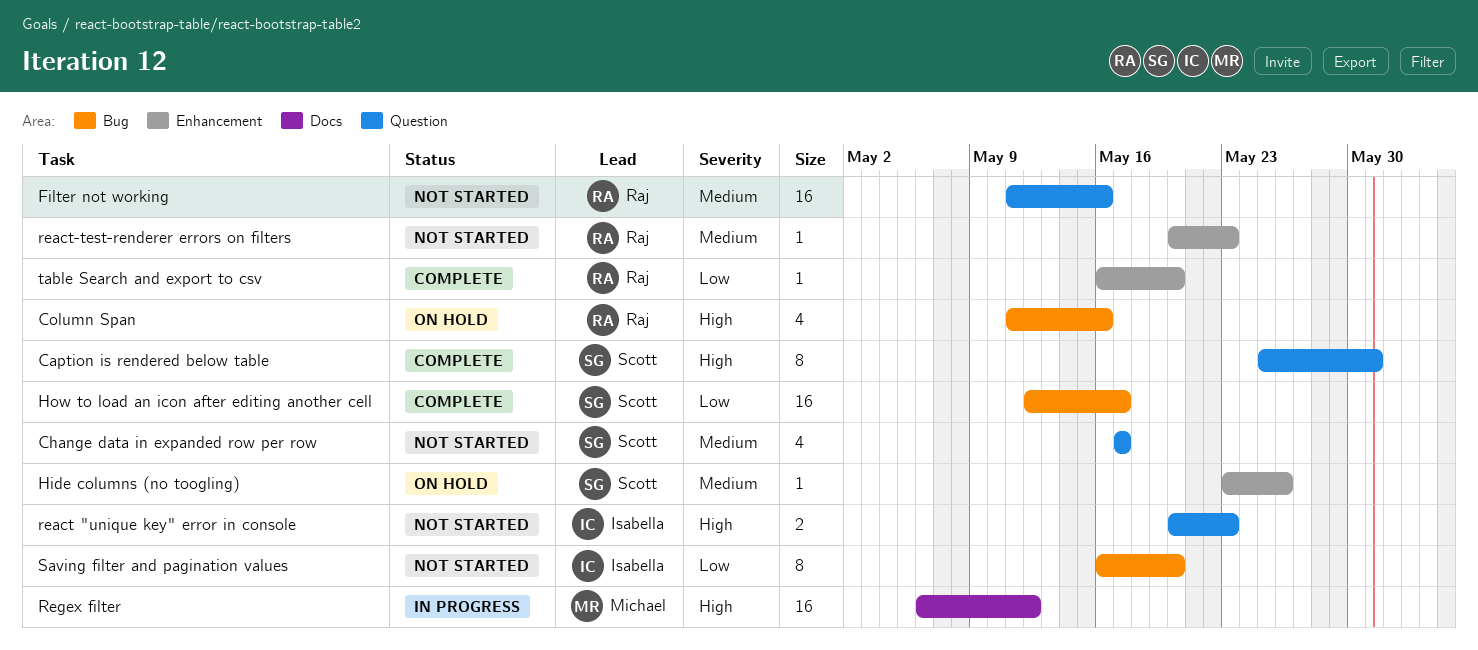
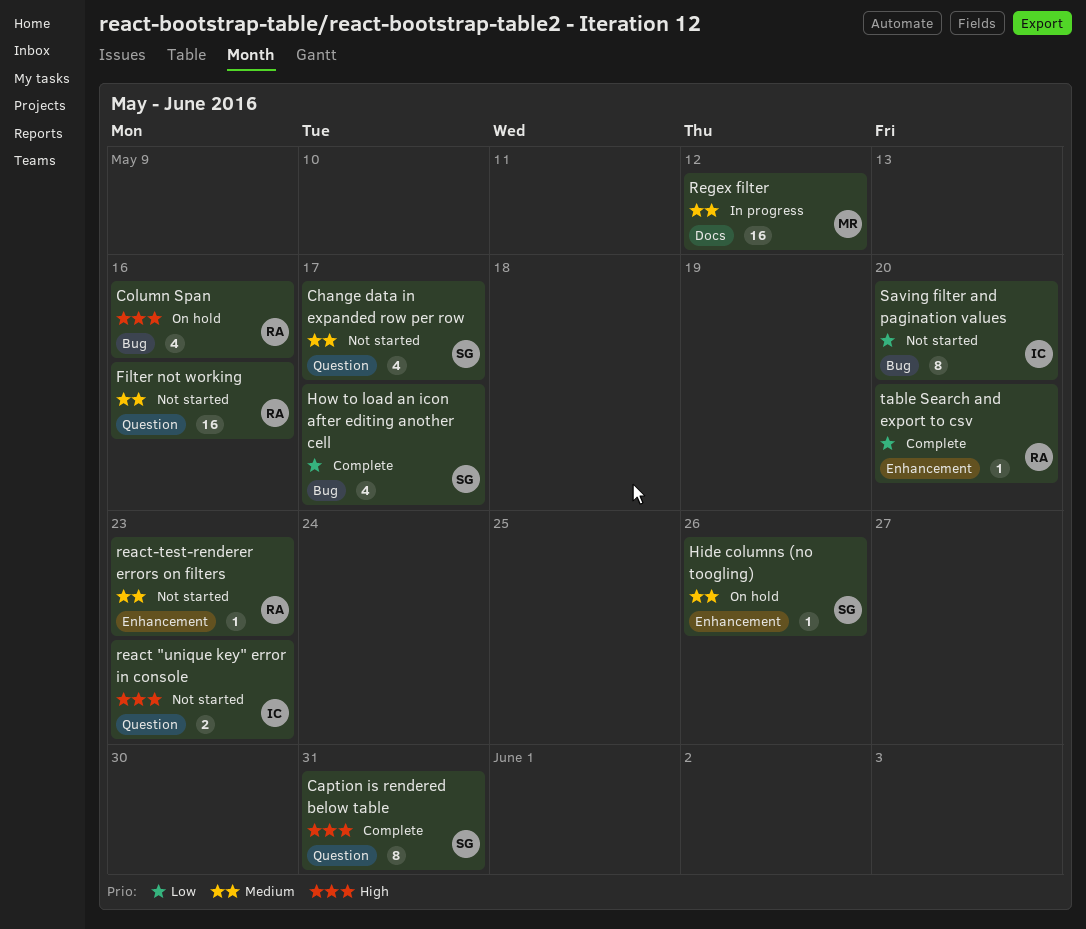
How to load an icon after editing another cell, estimate: 16 -> 4
Regex filter, priority: High -> Medium

